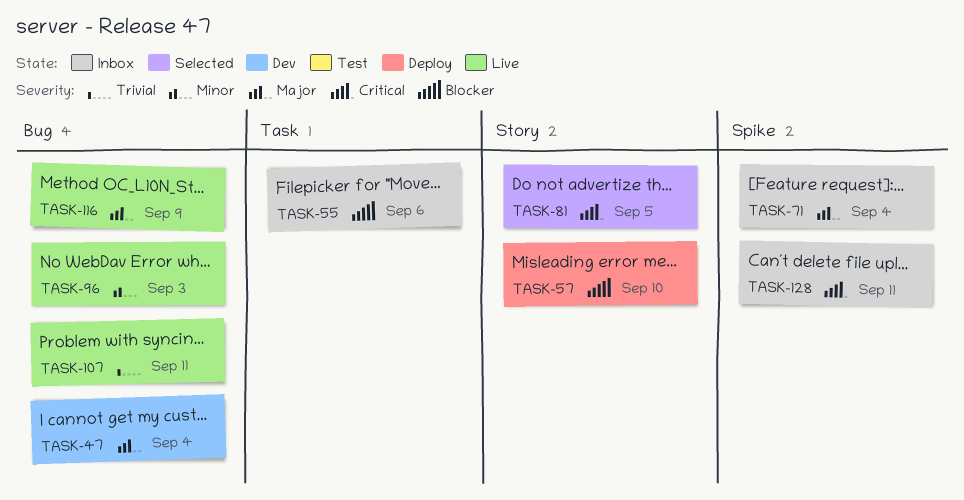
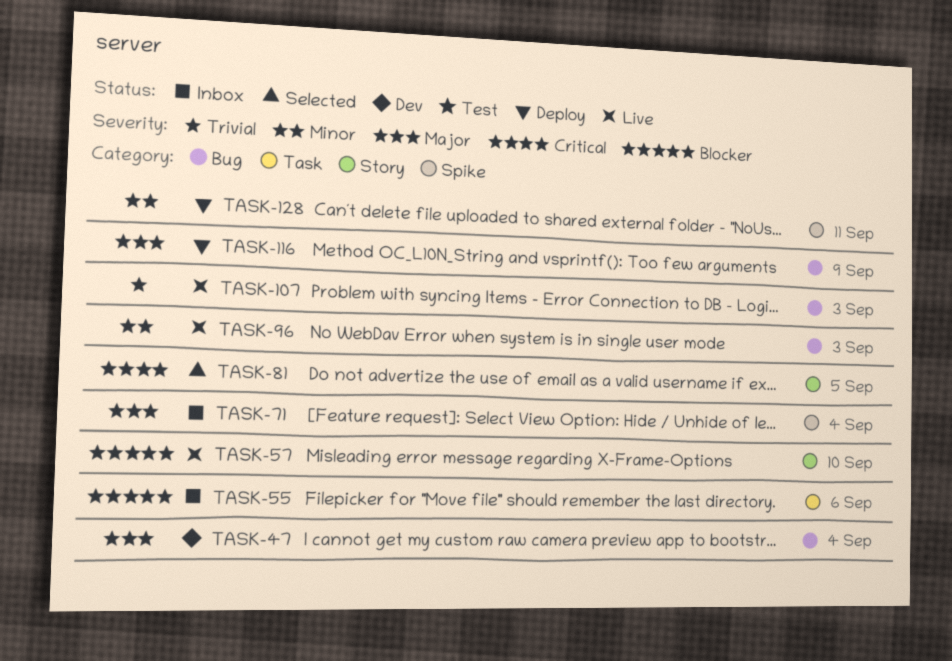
TASK-57, status: Deploy -> Live
TASK-107, due: Sep 11 -> Sep 3
TASK-116, status: Live -> Deploy
TASK-128, status: Inbox -> Deploy
TASK-128, priority: Critical -> Minor

